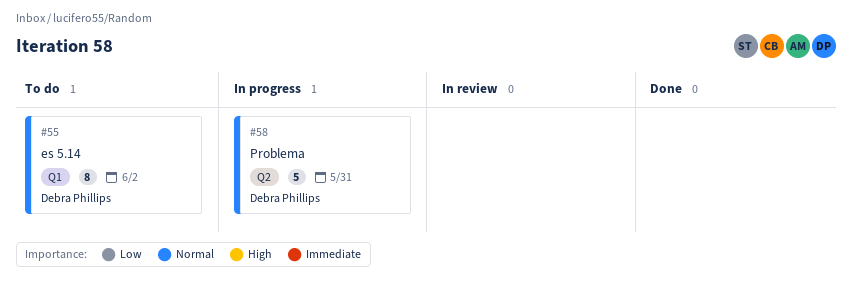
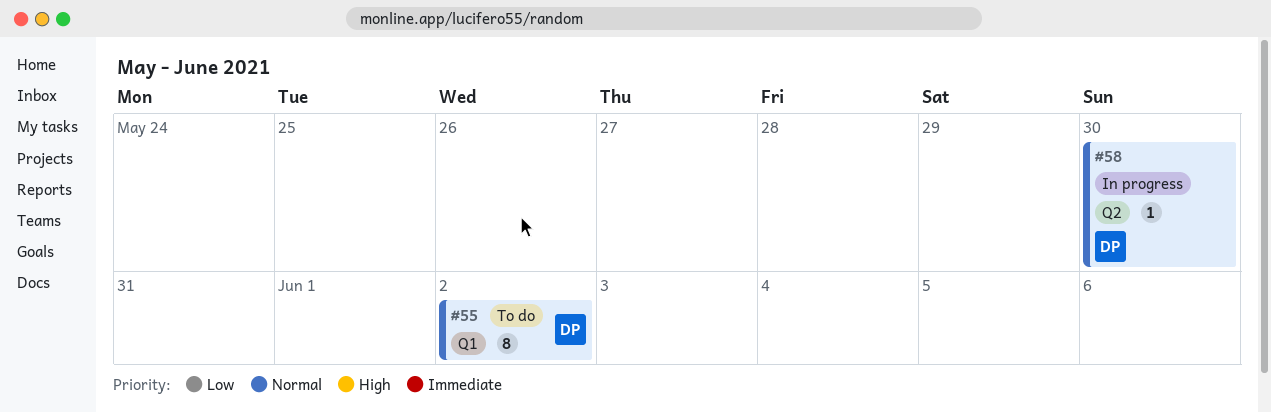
#58, estimate: 5 -> 1
#58, due: May 31 -> May 30

